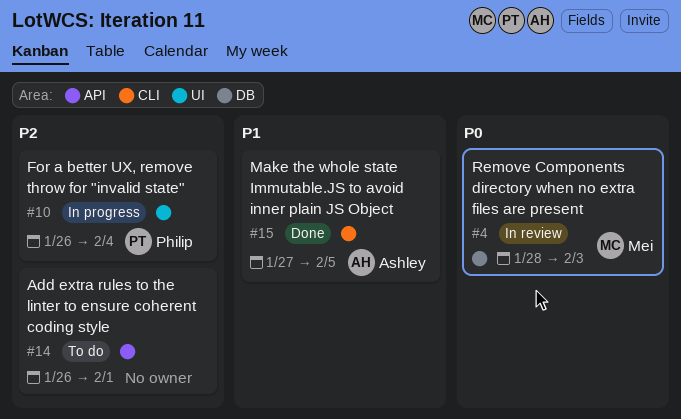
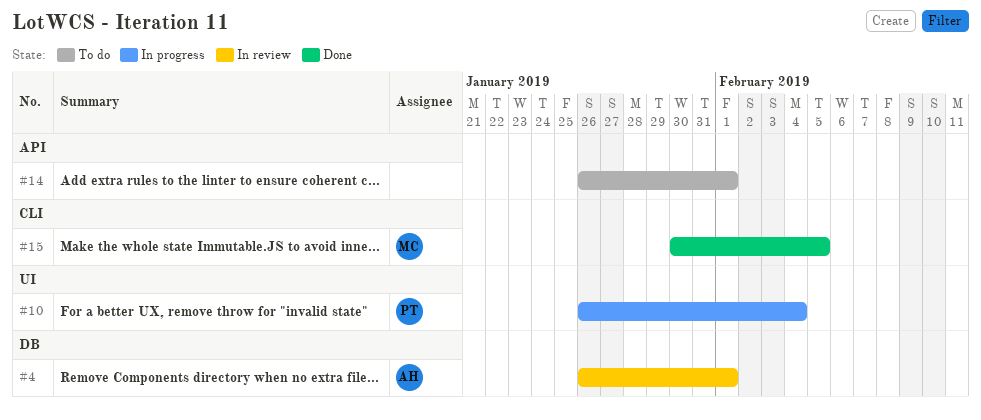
#4, owner: Mei -> Ashley
#4, start: Jan 28 -> Jan 26
#4, due: Feb 3 -> Feb 1
#15, owner: Ashley -> Mei
#15, start: Jan 27 -> Jan 30

